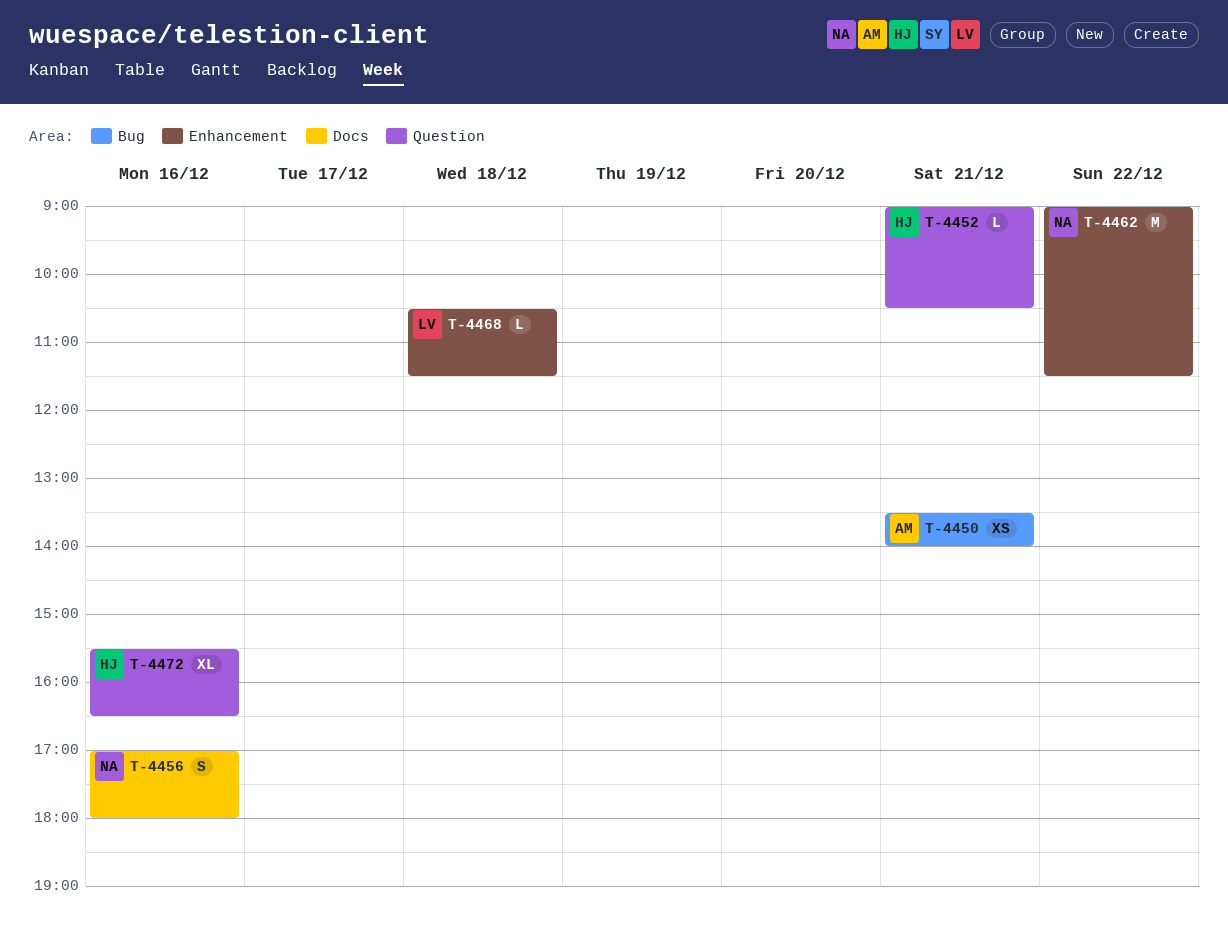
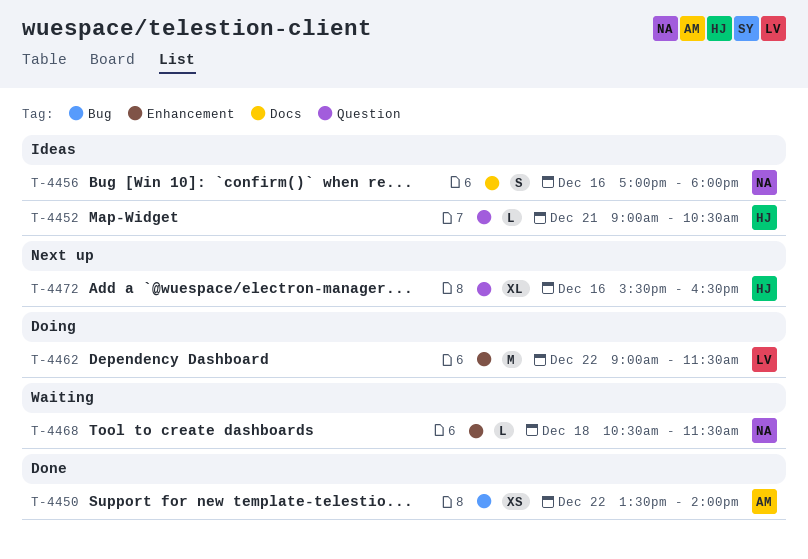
T-4450, day: Dec 21 -> Dec 22
T-4462, owner: NA -> LV
T-4468, owner: LV -> NA

